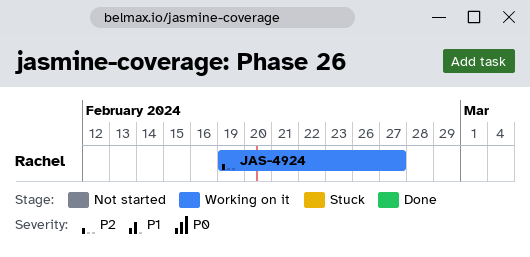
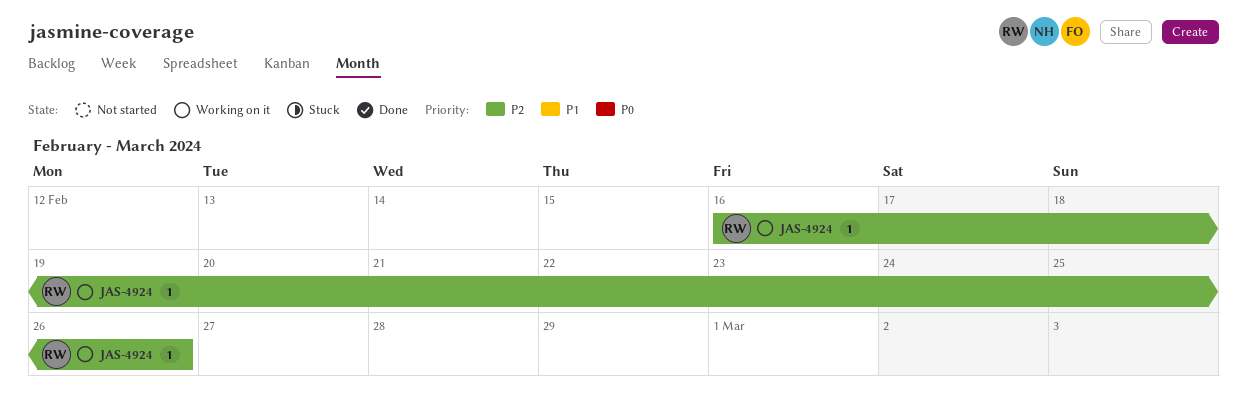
JAS-4924, start: Feb 19 -> Feb 16
JAS-4924, due: Feb 27 -> Feb 26

